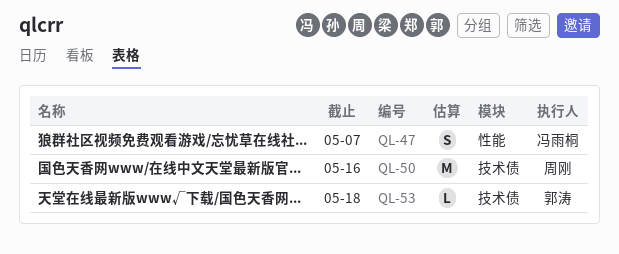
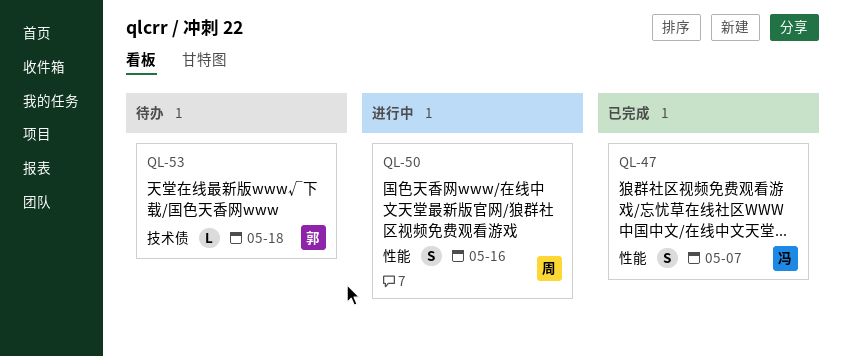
QL-50, label: 技术债 -> 性能
QL-50, estimate: M -> S

